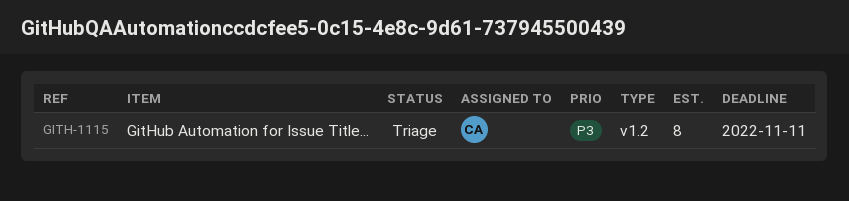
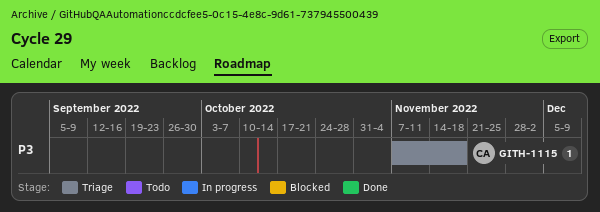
GITH-1115, estimate: 8 -> 1
GITH-1115, due: Nov 11 -> Nov 18

